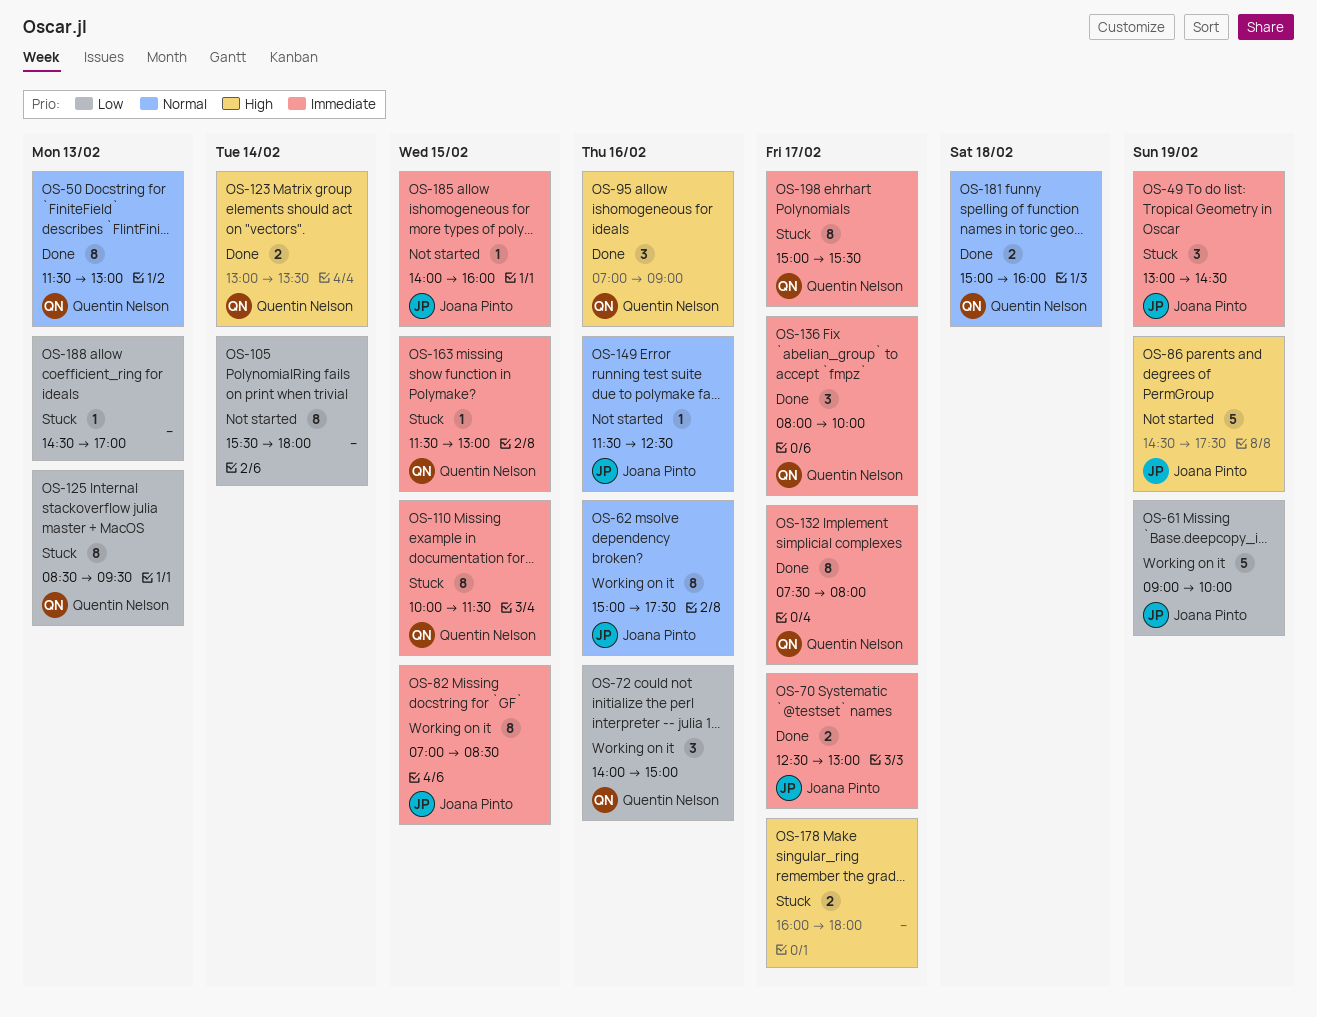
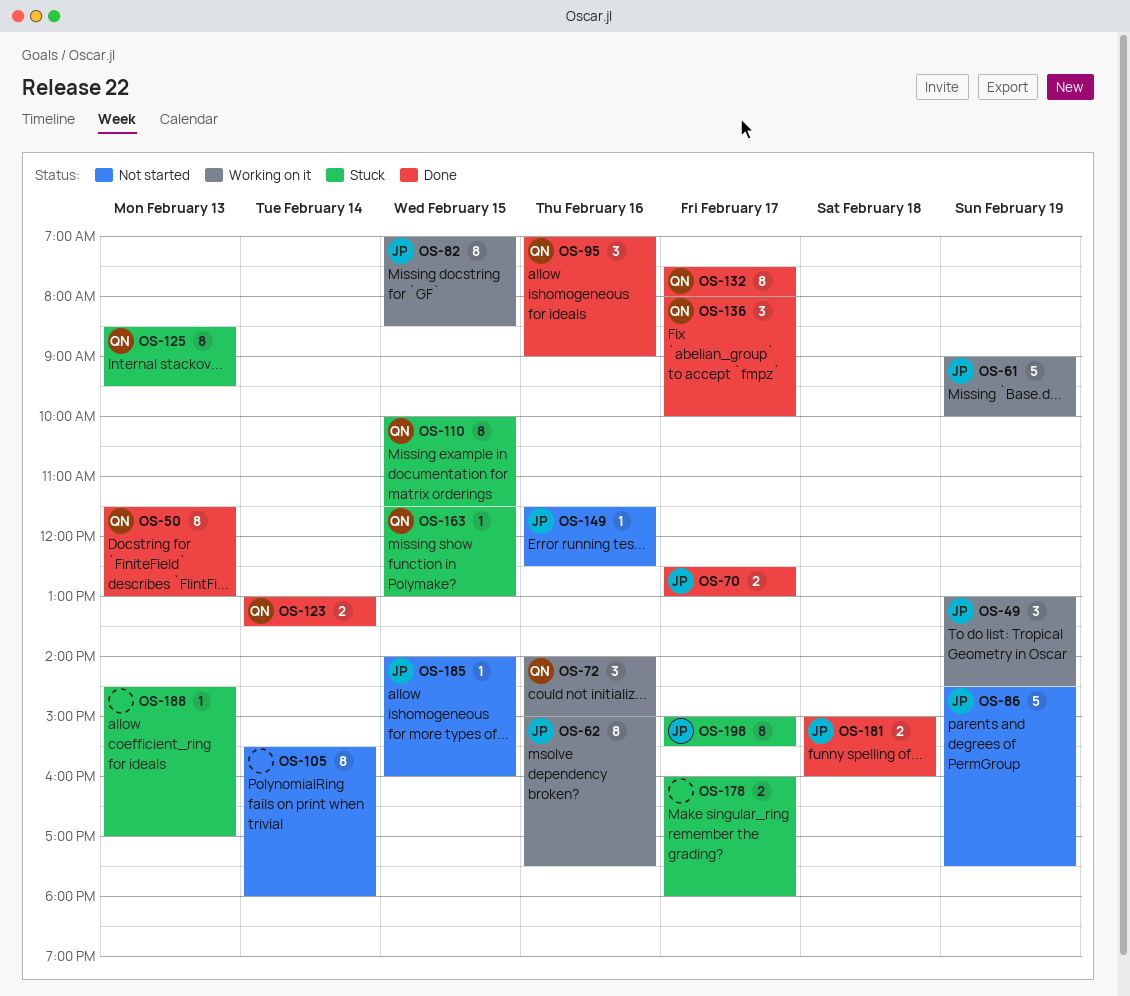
OS-49, status: Stuck -> Working on it
OS-181, owner: Quentin Nelson -> Joana Pinto
OS-198, owner: Quentin Nelson -> Joana Pinto

